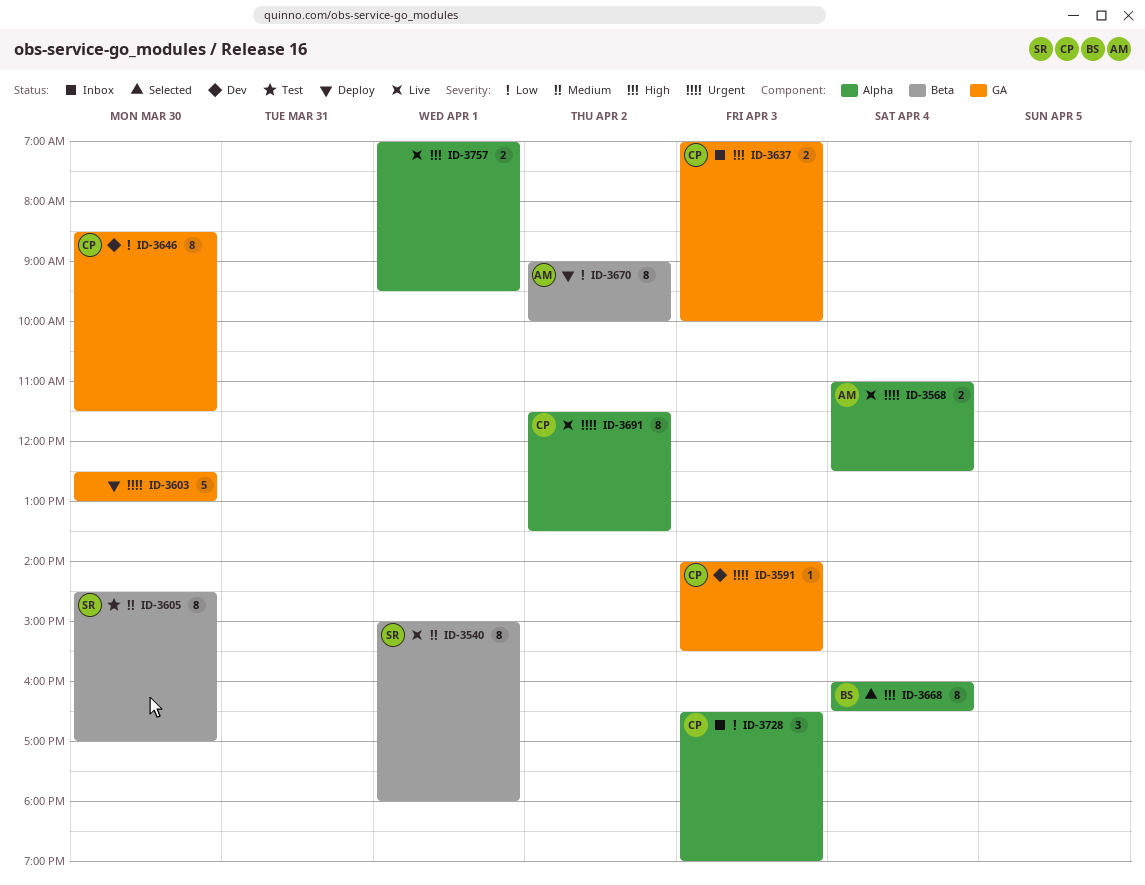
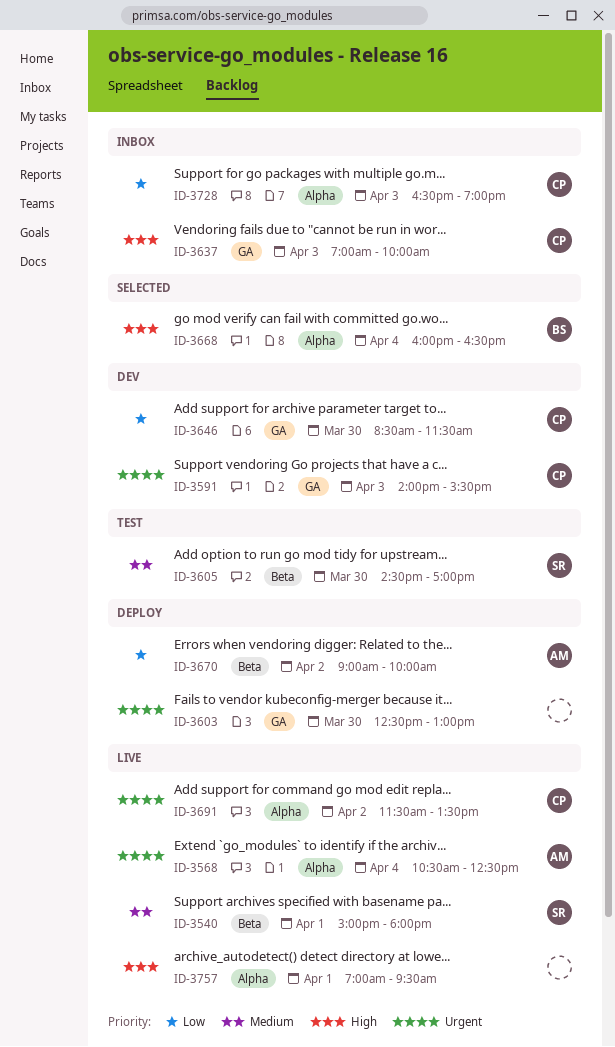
ID-3568, begins: 11:00 -> 10:30

